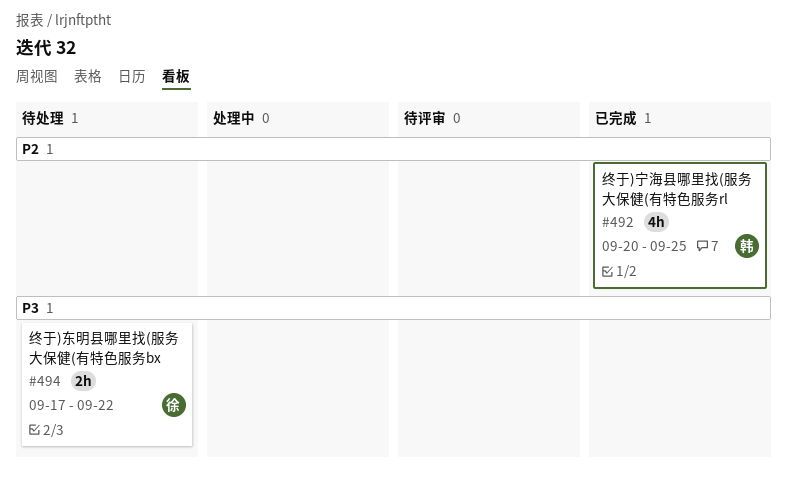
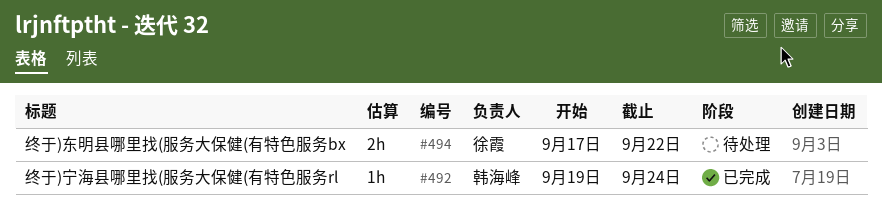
#492, estimate: 4h -> 1h
#492, start: Sep 20 -> Sep 19
#492, due: Sep 25 -> Sep 24

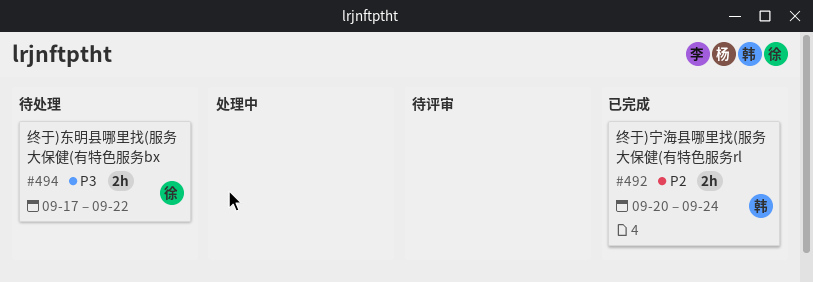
#492, estimate: 1h -> 2h
#492, start: Sep 19 -> Sep 20

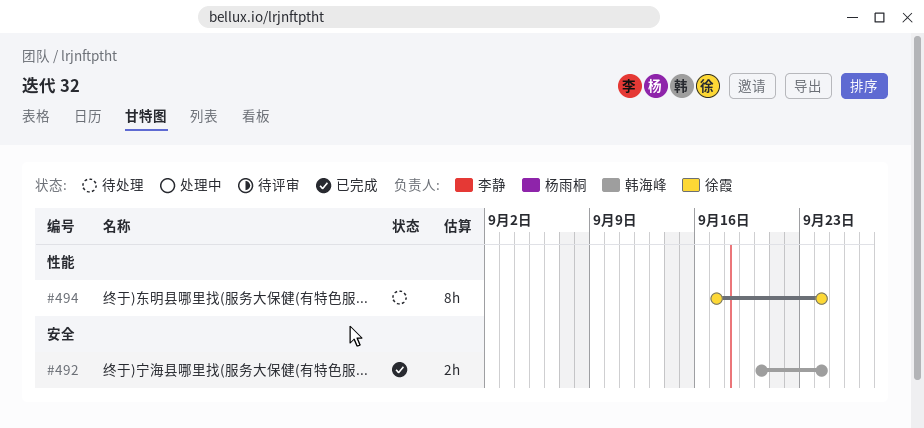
#494, estimate: 2h -> 8h
#494, due: Sep 22 -> Sep 24

